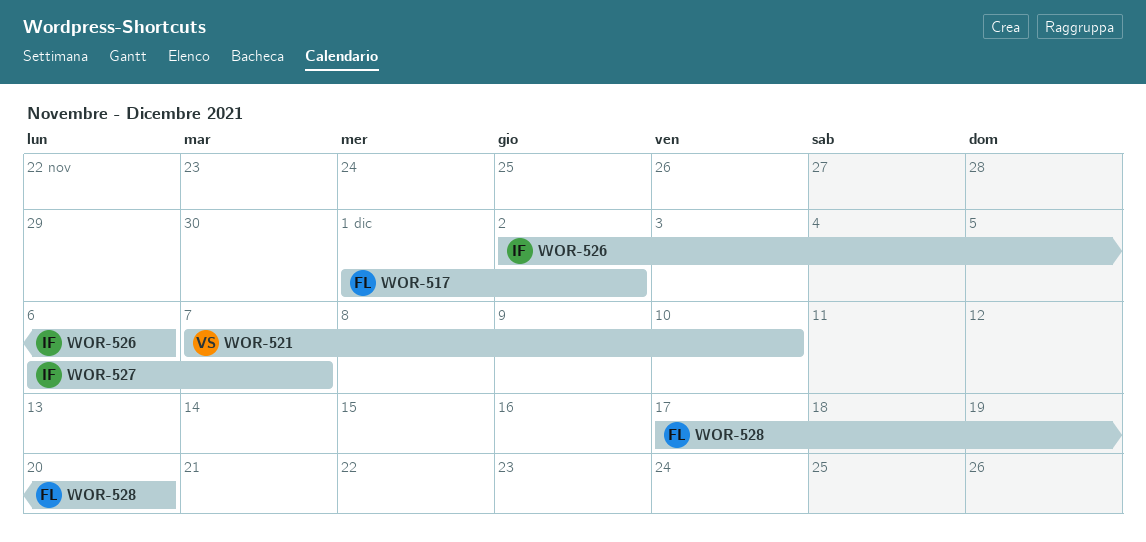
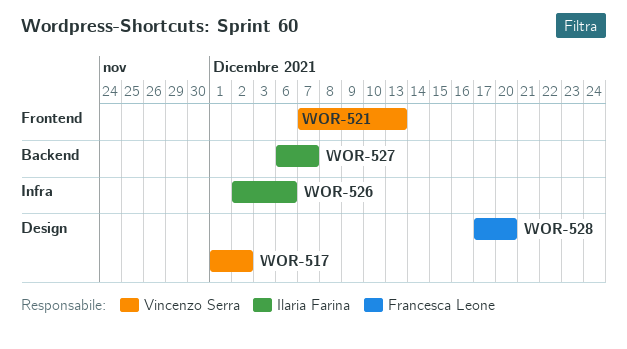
WOR-517, owner: Francesca Leone -> Vincenzo Serra
WOR-521, due: Dec 10 -> Dec 13

